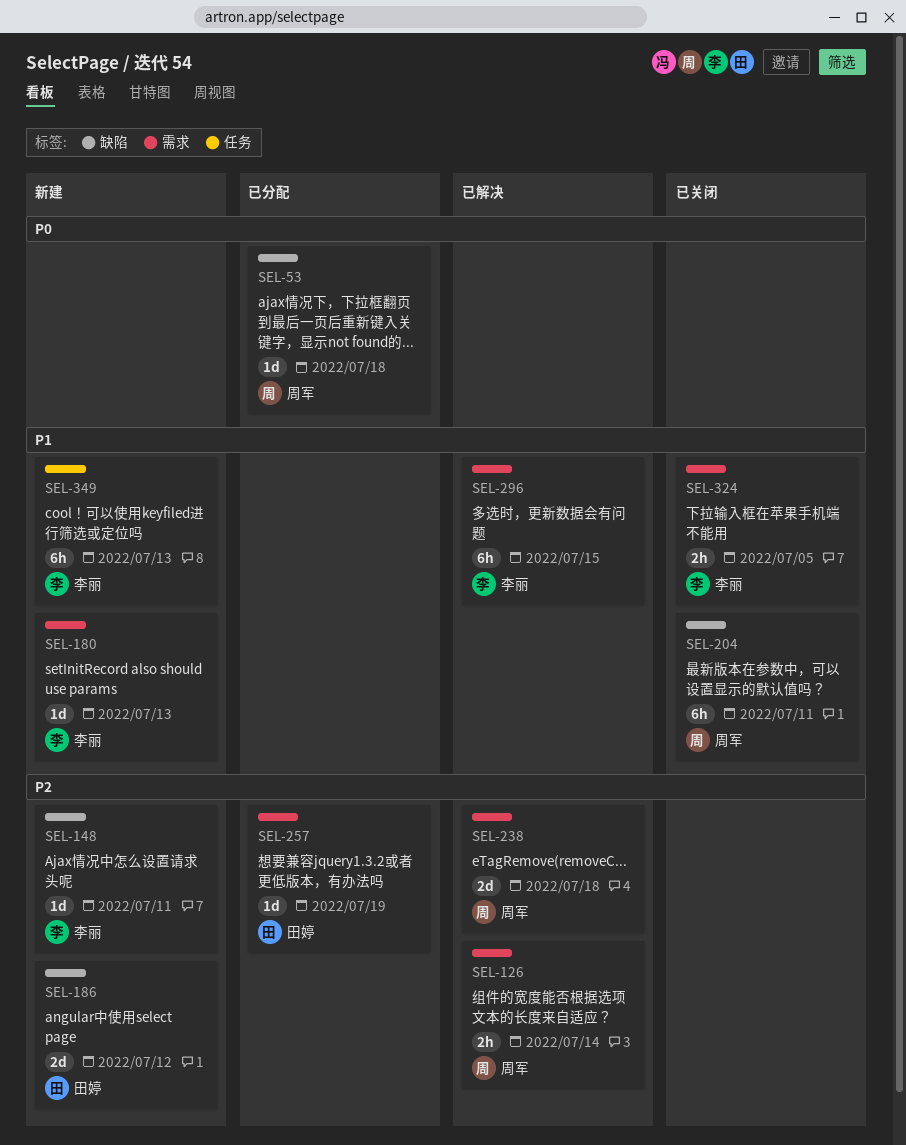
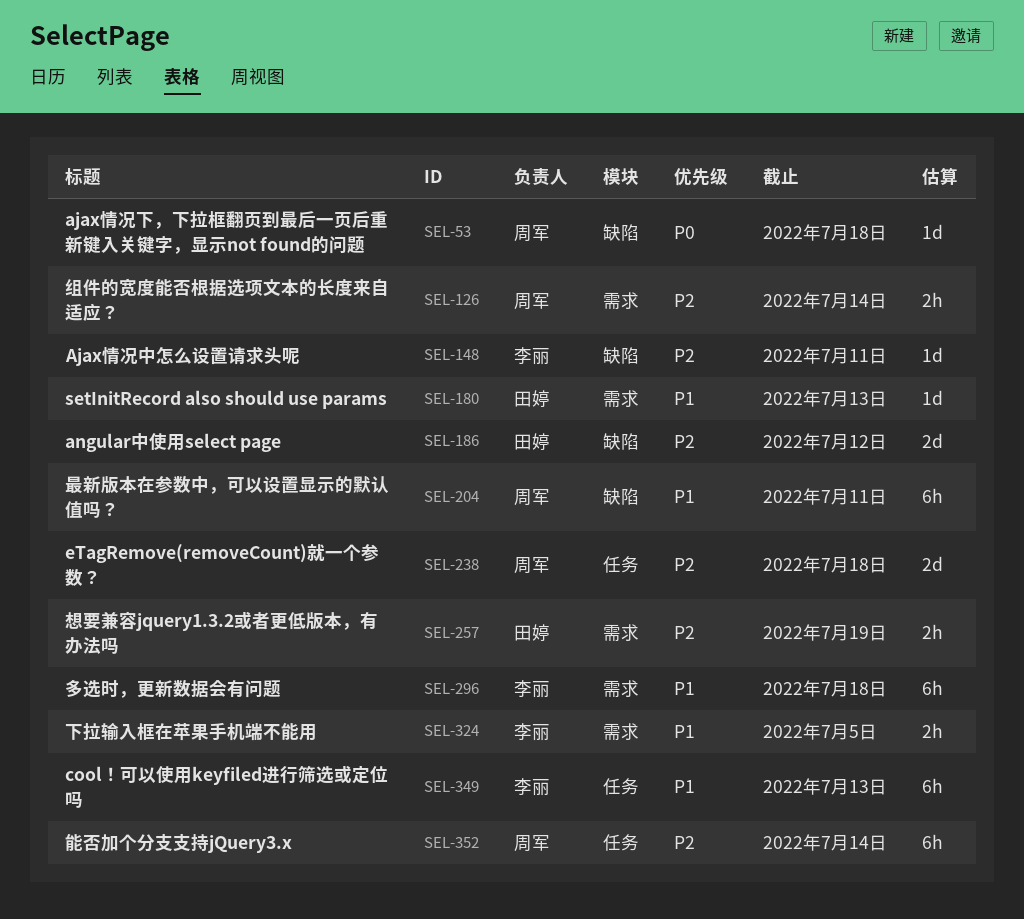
SEL-180, owner: 李丽 -> 田婷
SEL-238, label: 需求 -> 任务
SEL-257, estimate: 1d -> 2h
SEL-296, due: Jul 15 -> Jul 18
SEL-352: none -> present

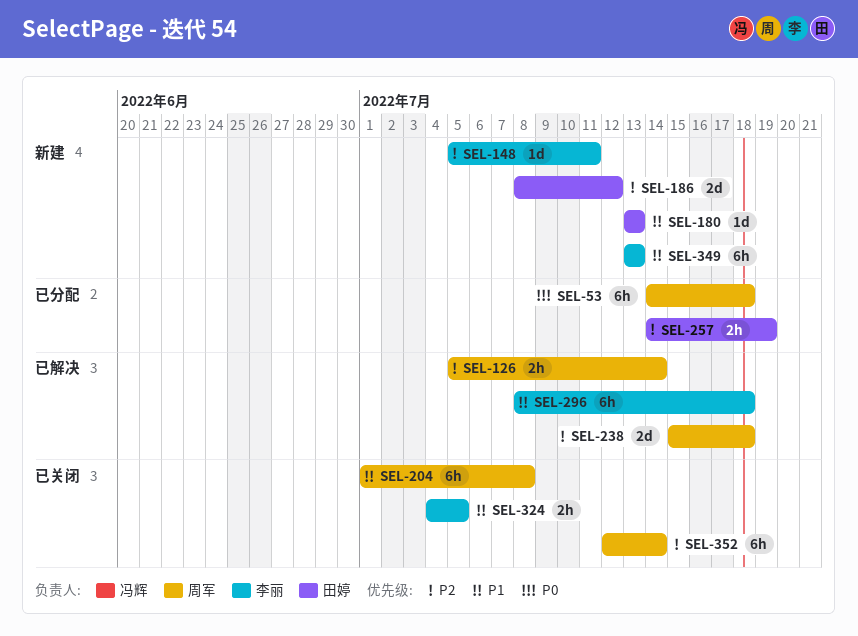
SEL-53, estimate: 1d -> 6h
SEL-204, due: Jul 11 -> Jul 8

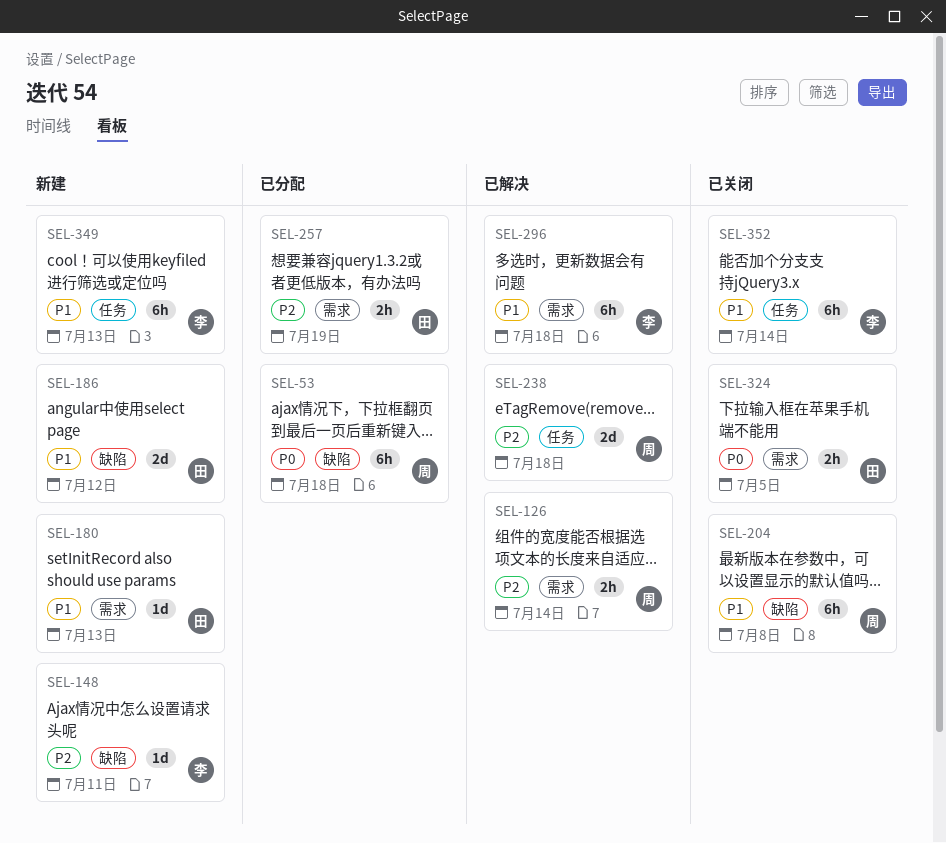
SEL-186, priority: P2 -> P1
SEL-324, owner: 李丽 -> 田婷
SEL-324, priority: P1 -> P0
SEL-352, owner: 周军 -> 李丽
SEL-352, priority: P2 -> P1

